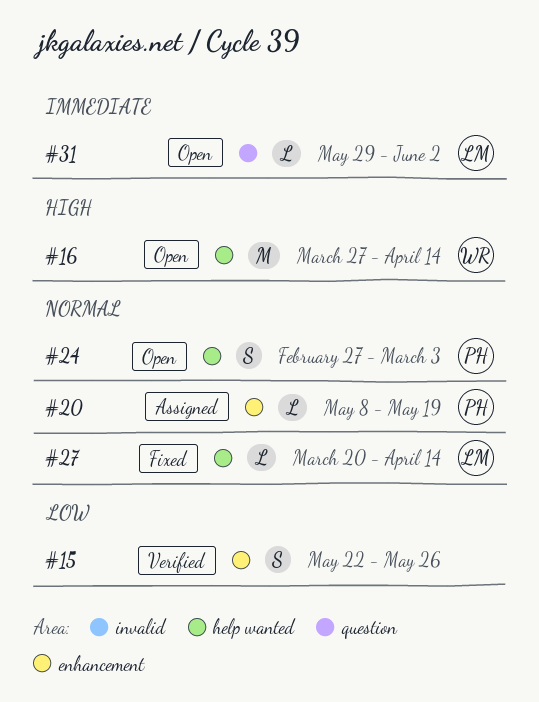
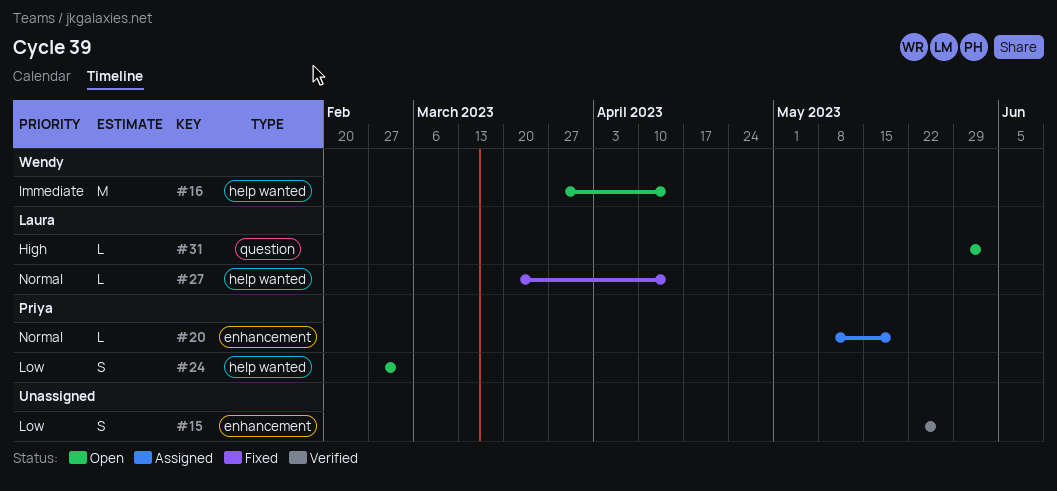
#16, priority: High -> Immediate
#24, priority: Normal -> Low
#31, priority: Immediate -> High

